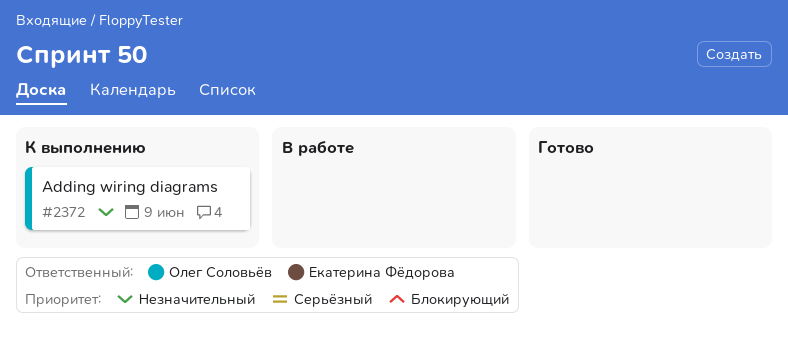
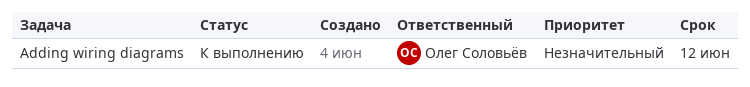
Adding wiring diagrams, due: Jun 9 -> Jun 12

